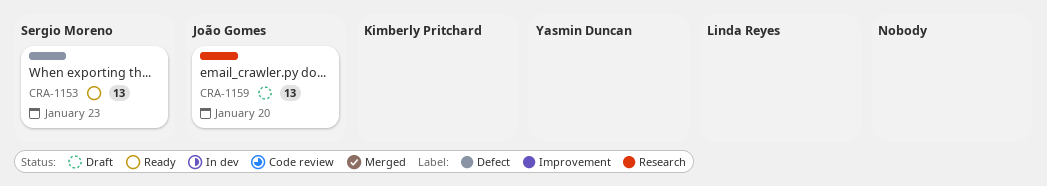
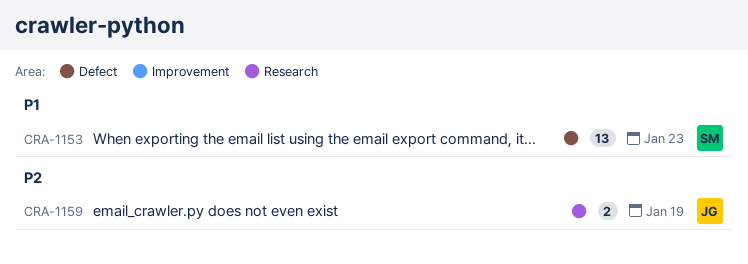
CRA-1159, estimate: 13 -> 2
CRA-1159, due: Jan 20 -> Jan 19

